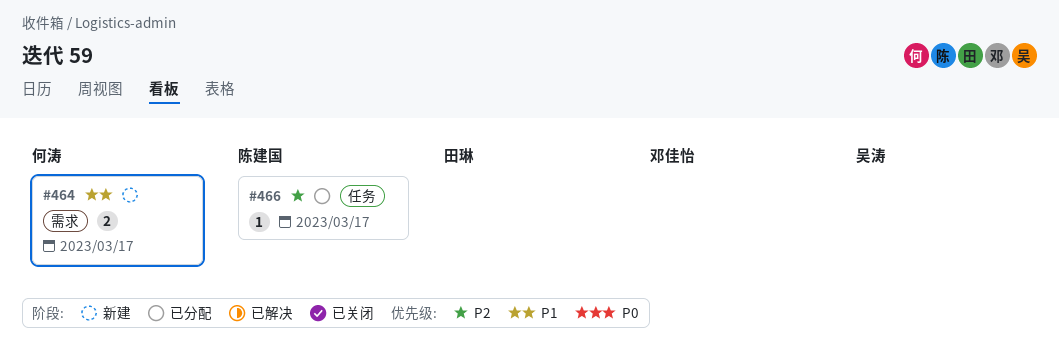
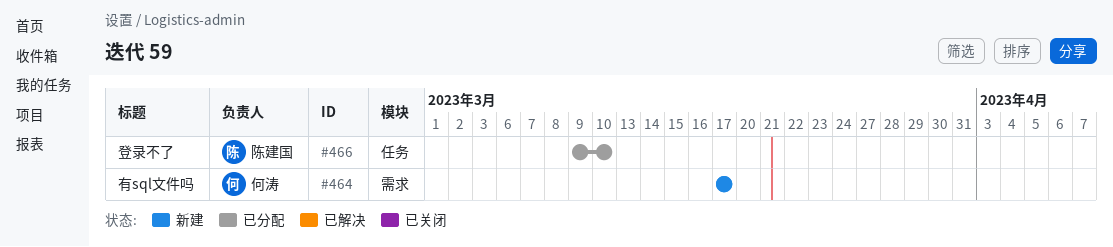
#466, due: Mar 17 -> Mar 10

